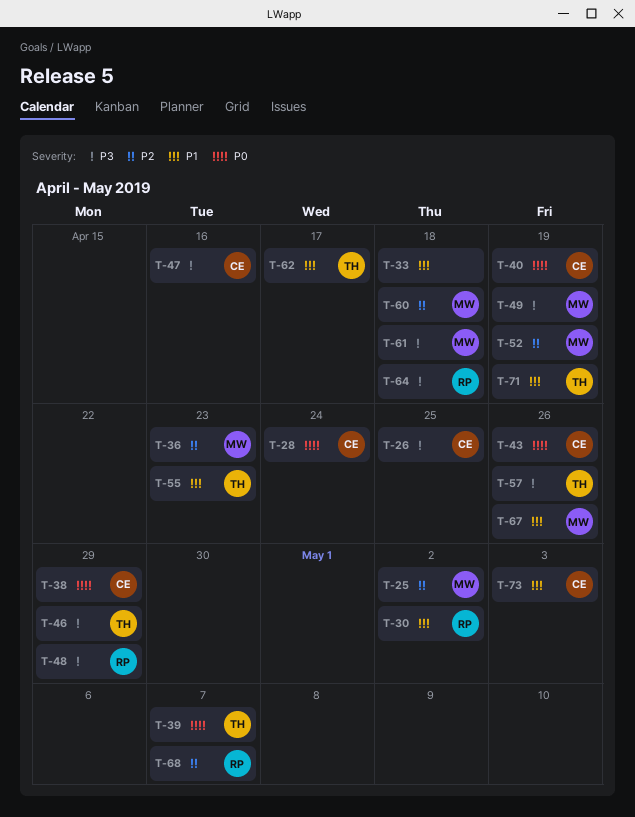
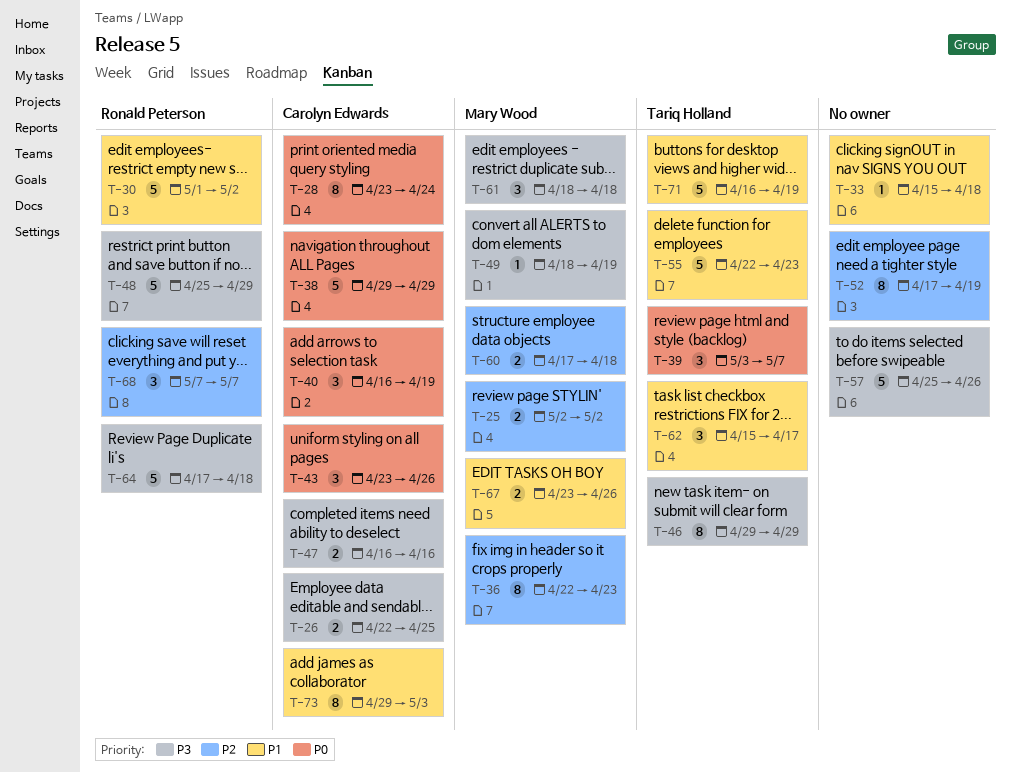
T-52, owner: Mary Wood -> none
T-57, owner: Tariq Holland -> none

